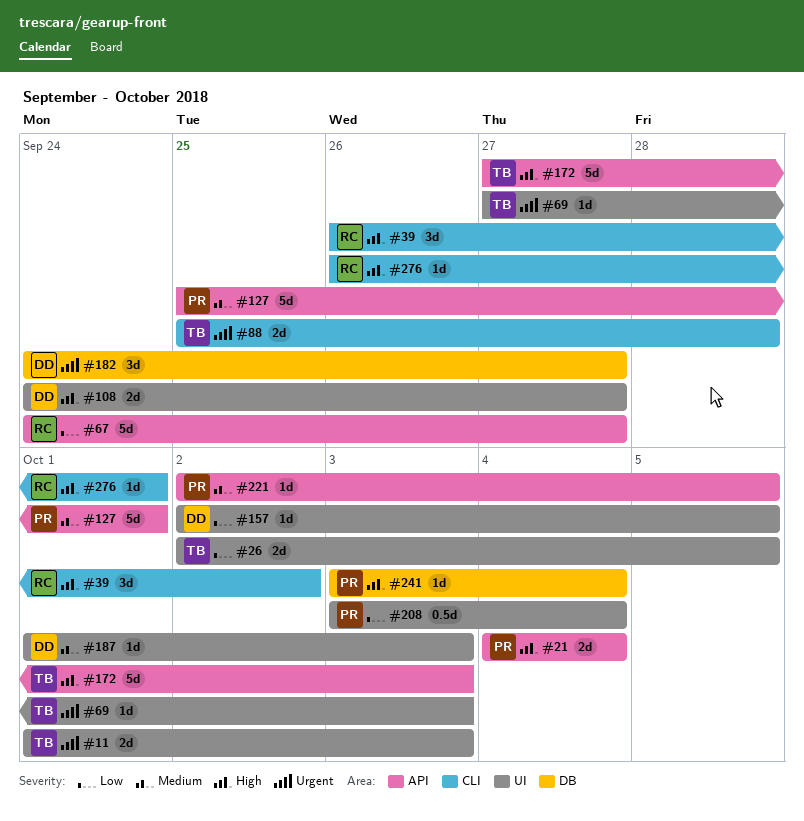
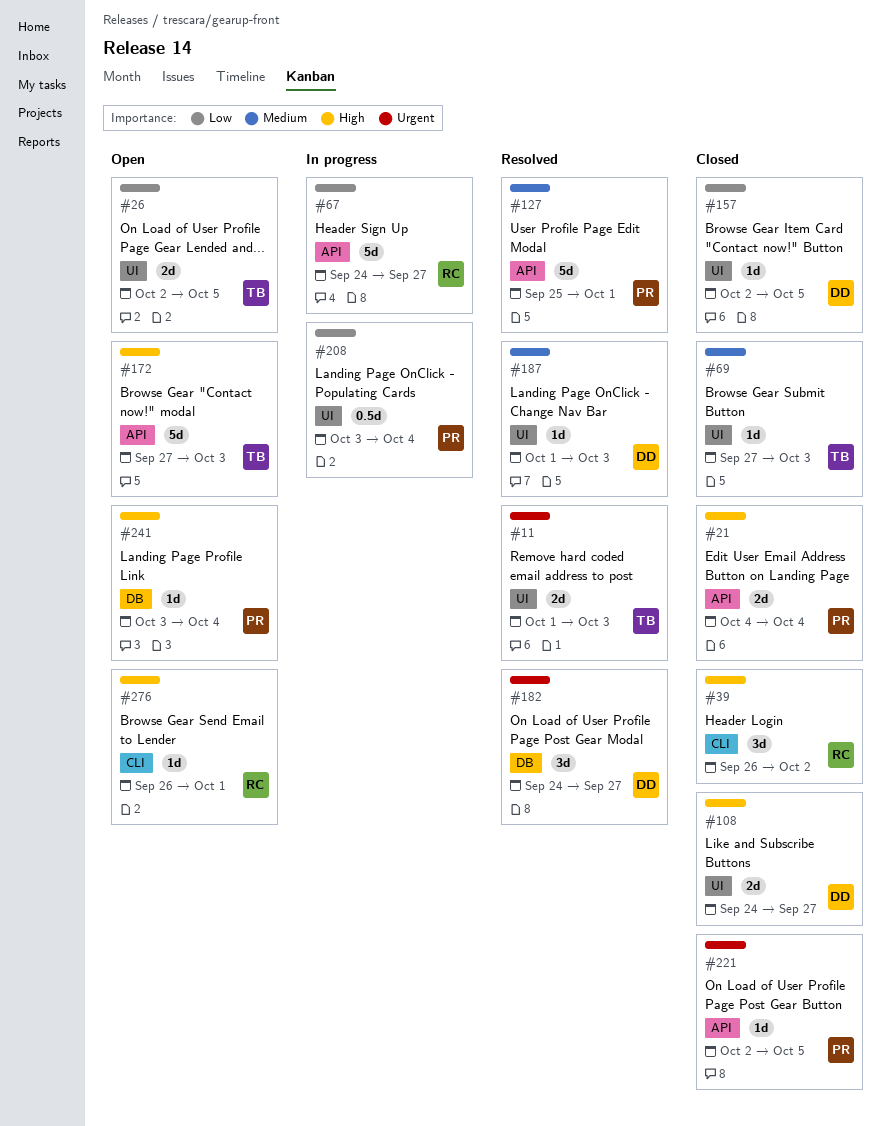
#69, priority: Urgent -> Medium
#88: present -> none
#221, priority: Medium -> Urgent

